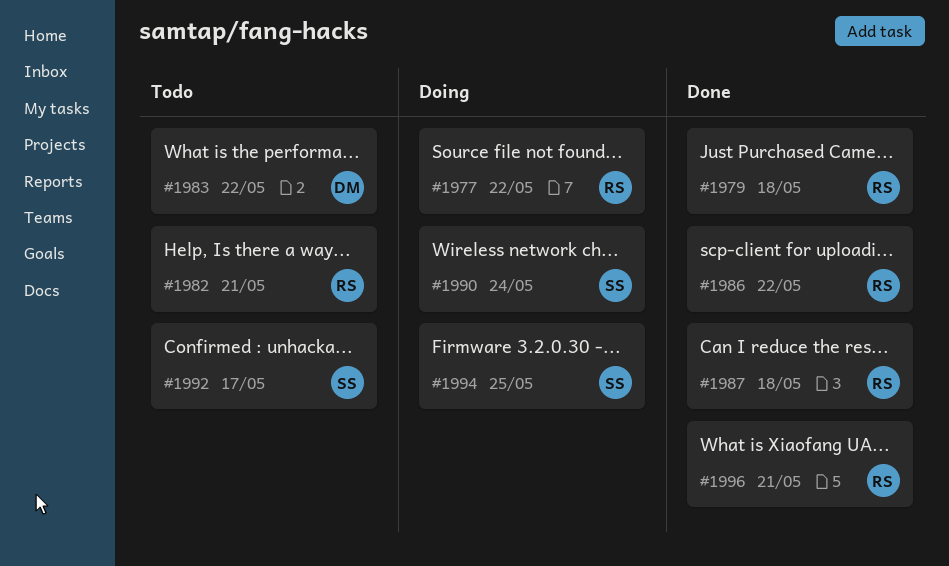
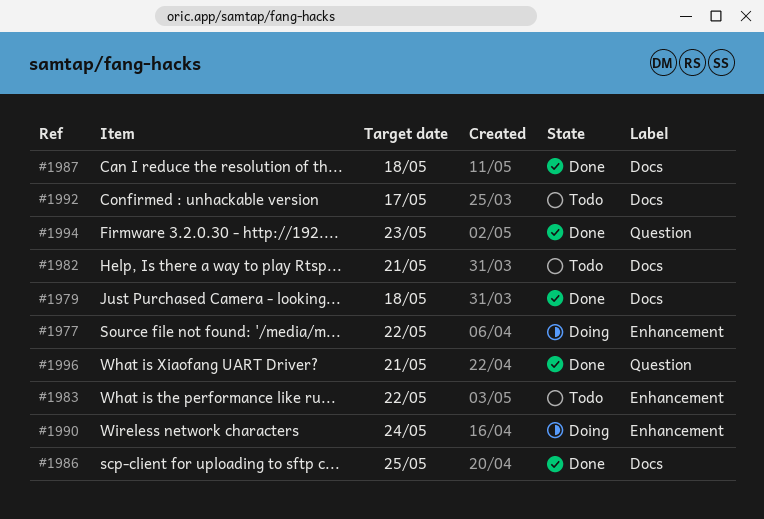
#1986, due: May 22 -> May 25
#1994, status: Doing -> Done
#1994, due: May 25 -> May 23

